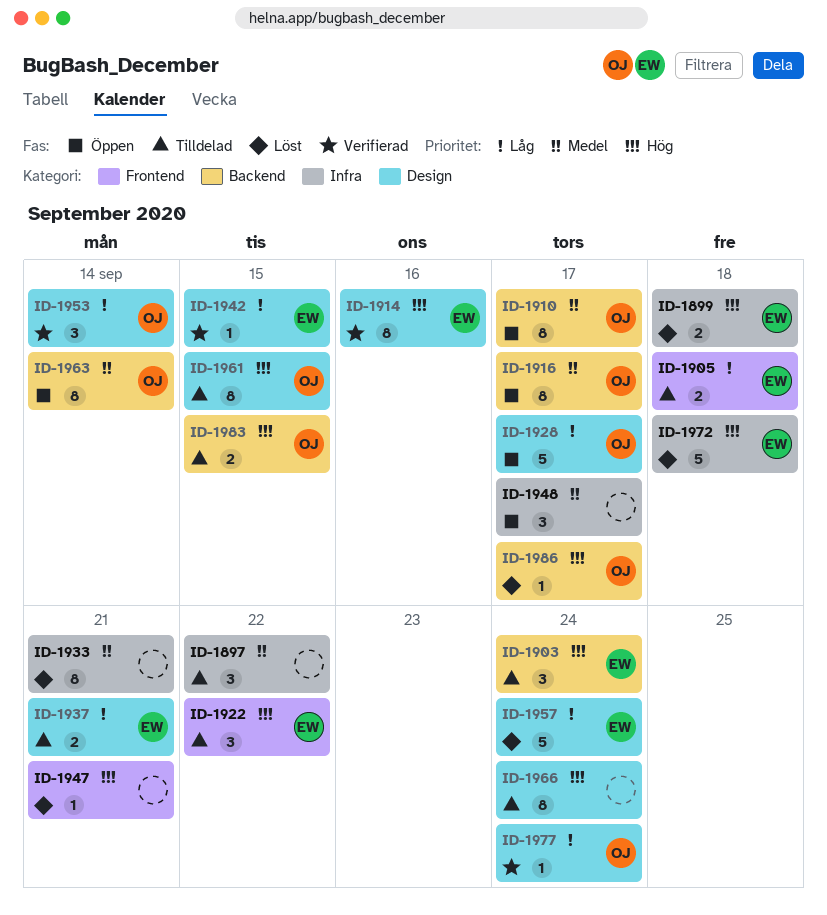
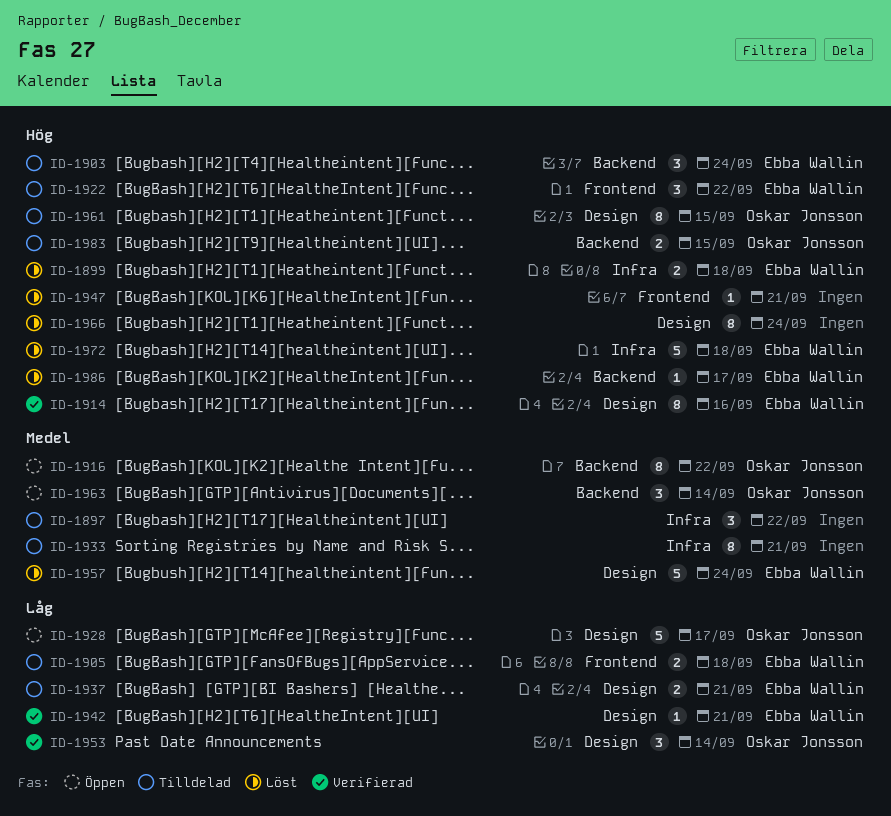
ID-1910: present -> none
ID-1916, due: Sep 17 -> Sep 22
ID-1933, status: Löst -> Tilldelad
ID-1942, due: Sep 15 -> Sep 21
ID-1948: present -> none
ID-1957, priority: Låg -> Medel
ID-1963, estimate: 8 -> 3
ID-1966, status: Tilldelad -> Löst
ID-1977: present -> none
ID-1986, owner: Oskar Jonsson -> Ebba Wallin

